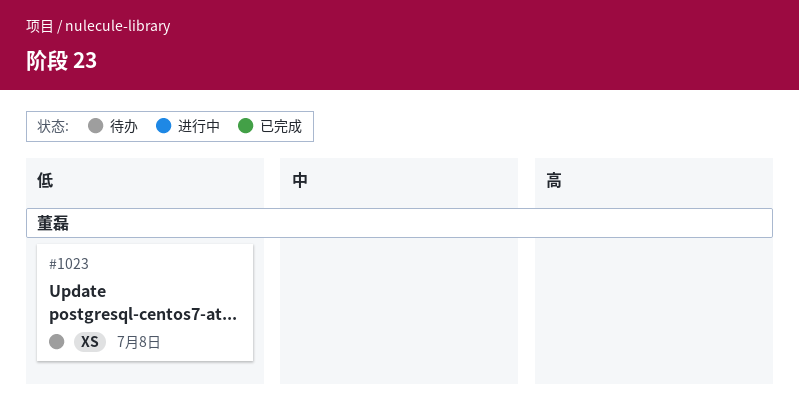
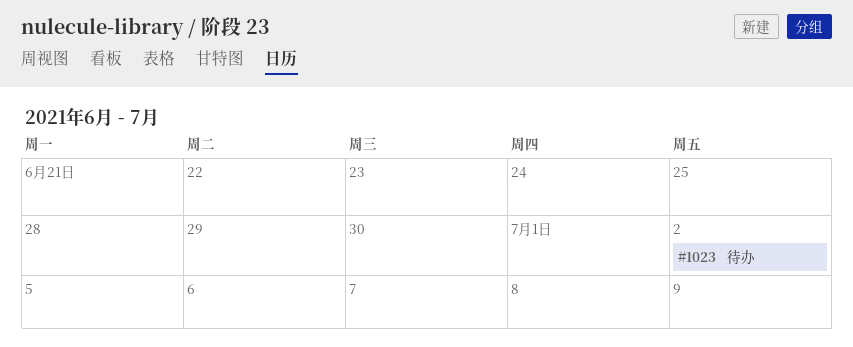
#1023, due: Jul 8 -> Jul 2

